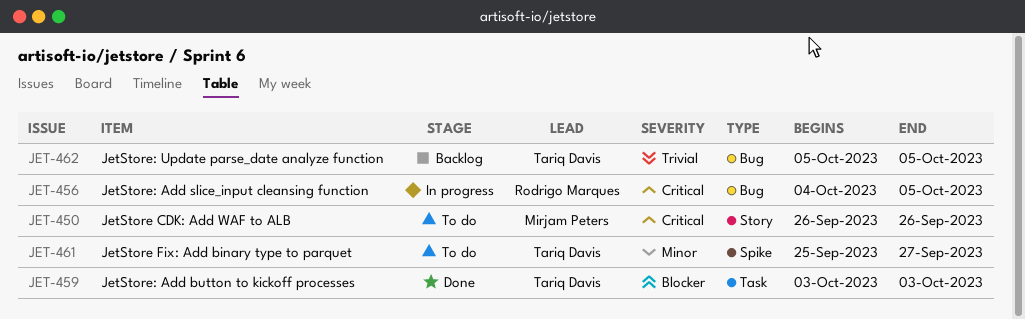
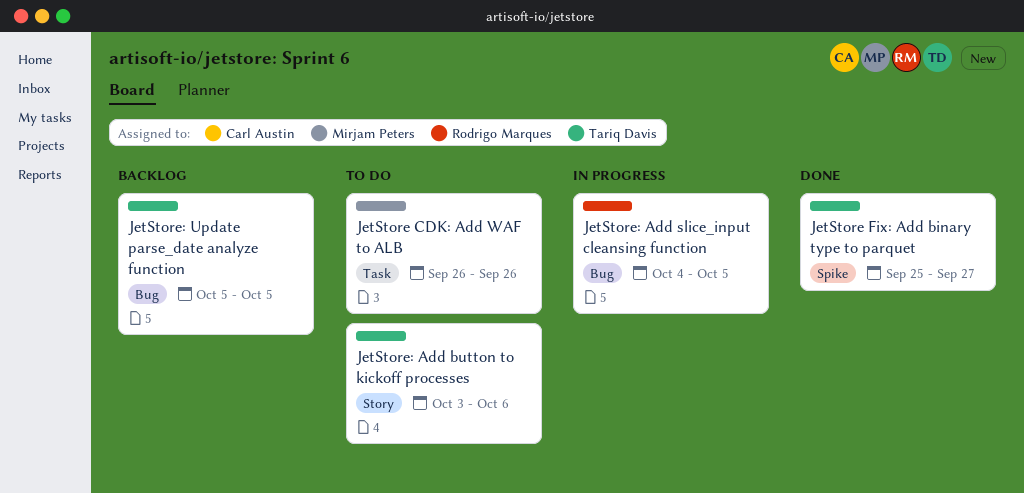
JetStore CDK: Add WAF to ALB, label: Story -> Task
JetStore Fix: Add binary type to parquet, status: To do -> Done
JetStore: Add button to kickoff processes, status: Done -> To do
JetStore: Add button to kickoff processes, label: Task -> Story
JetStore: Add button to kickoff processes, due: Oct 3 -> Oct 6

